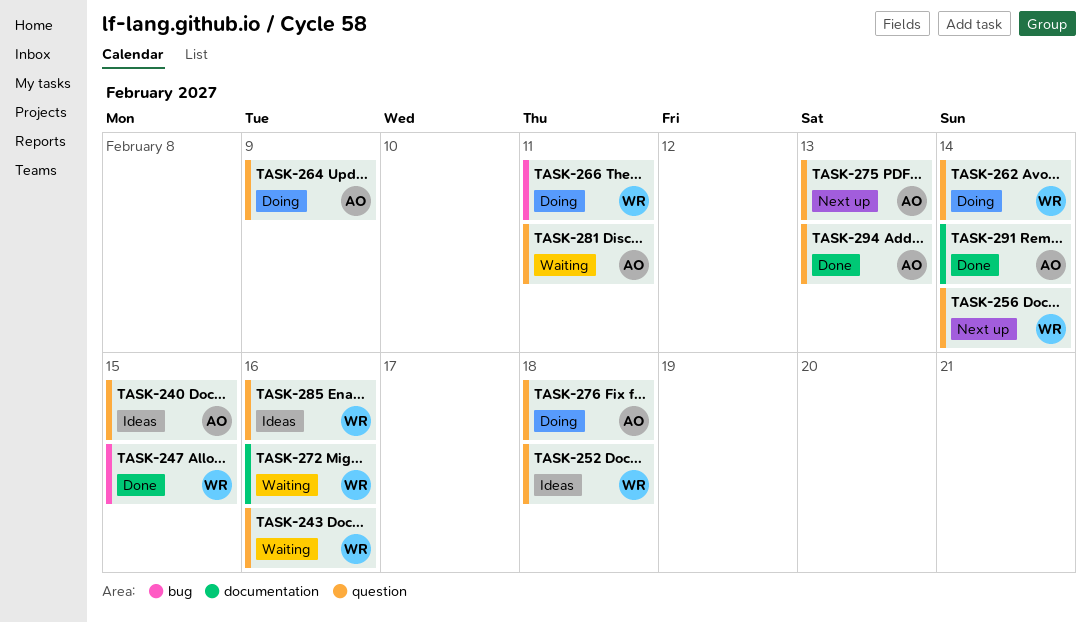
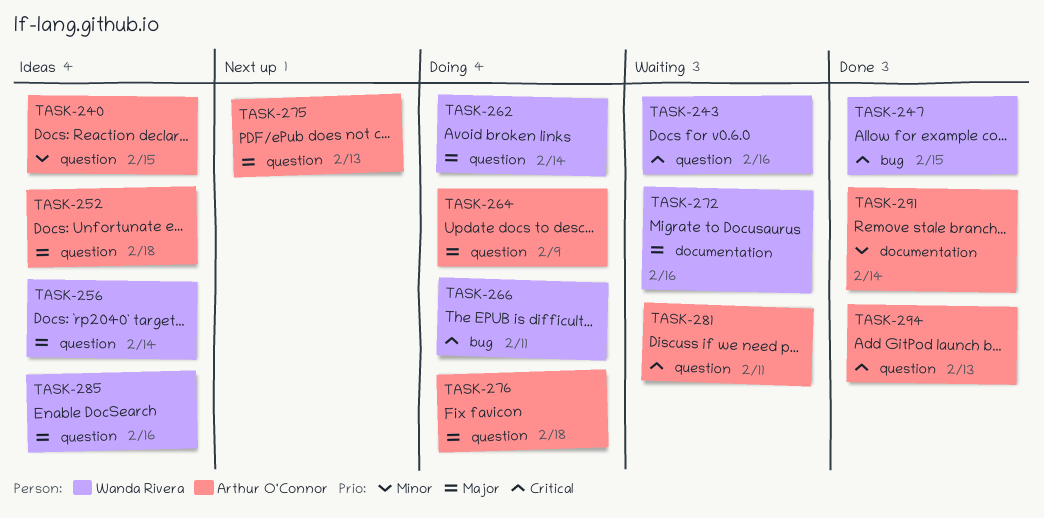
TASK-252, owner: Wanda Rivera -> Arthur O'Connor
TASK-256, status: Next up -> Ideas

